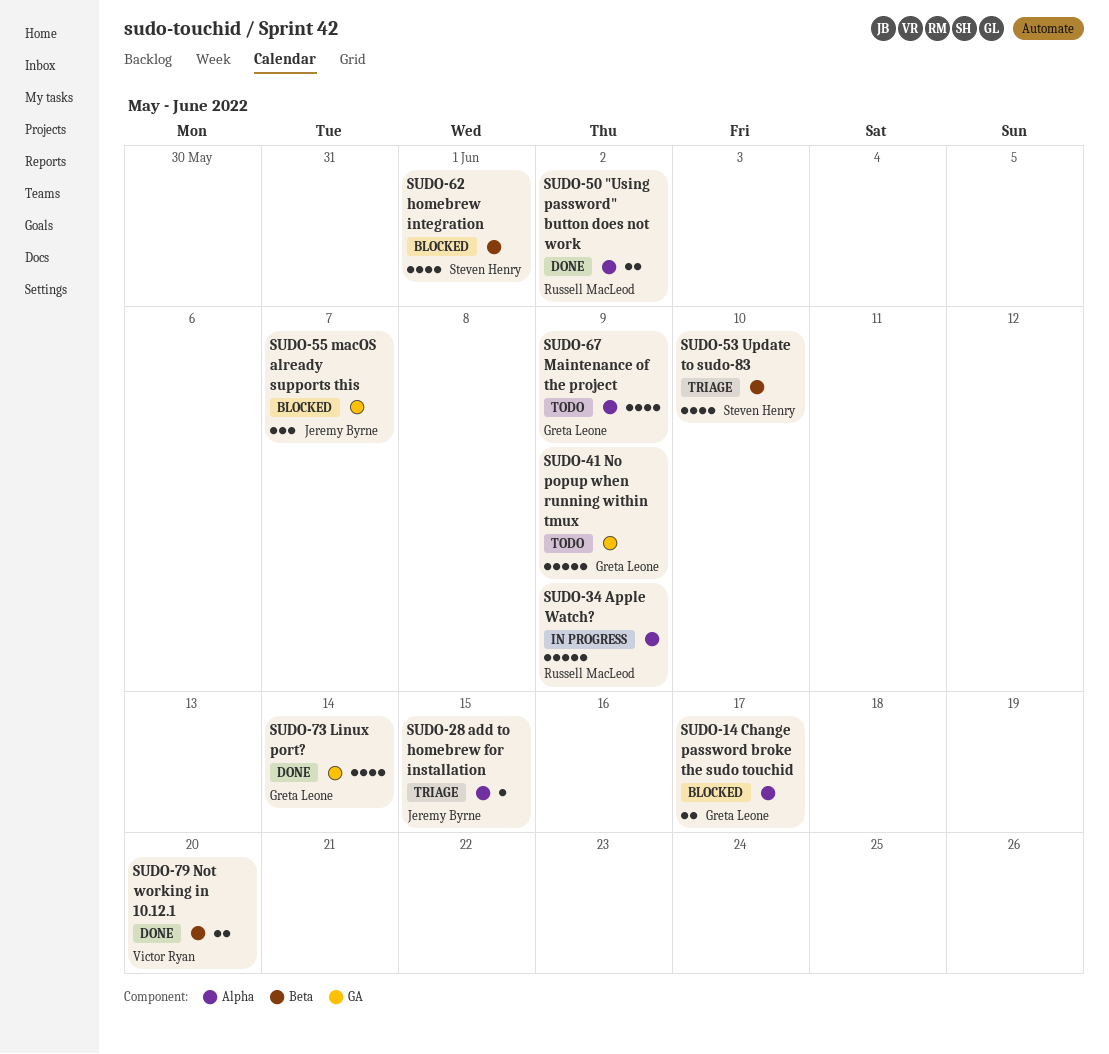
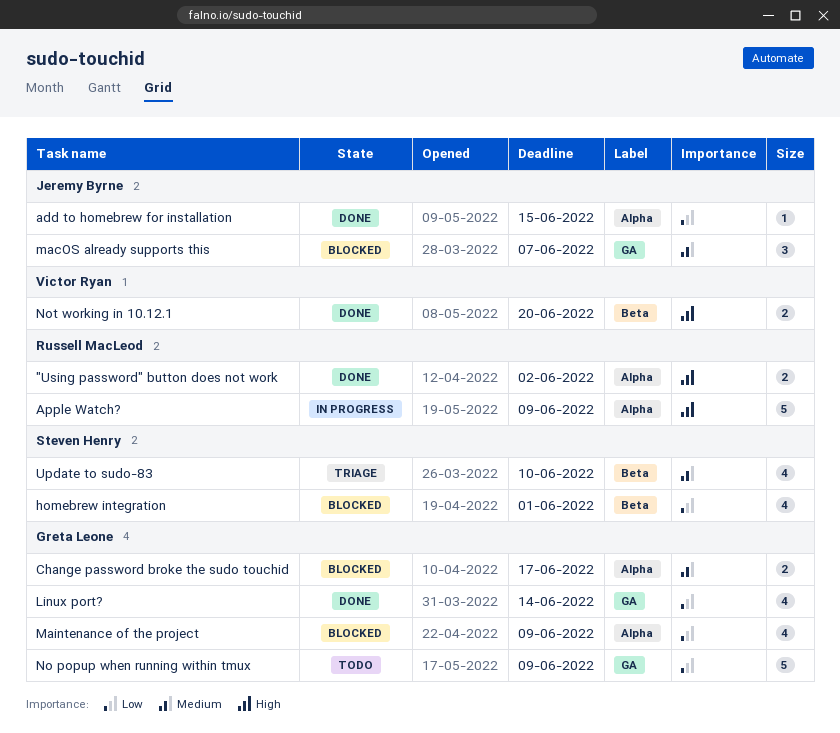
add to homebrew for installation, status: Triage -> Done
Maintenance of the project, status: Todo -> Blocked

